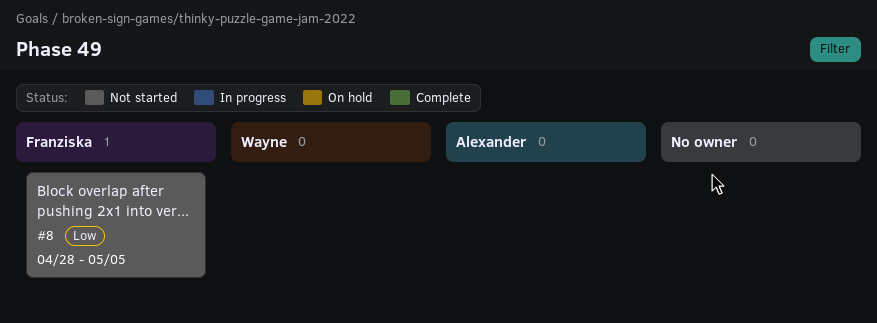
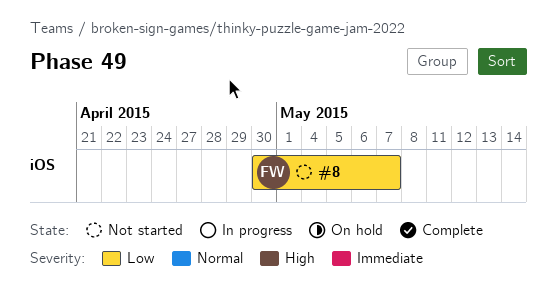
#8, start: Apr 28 -> Apr 30
#8, due: May 5 -> May 7

